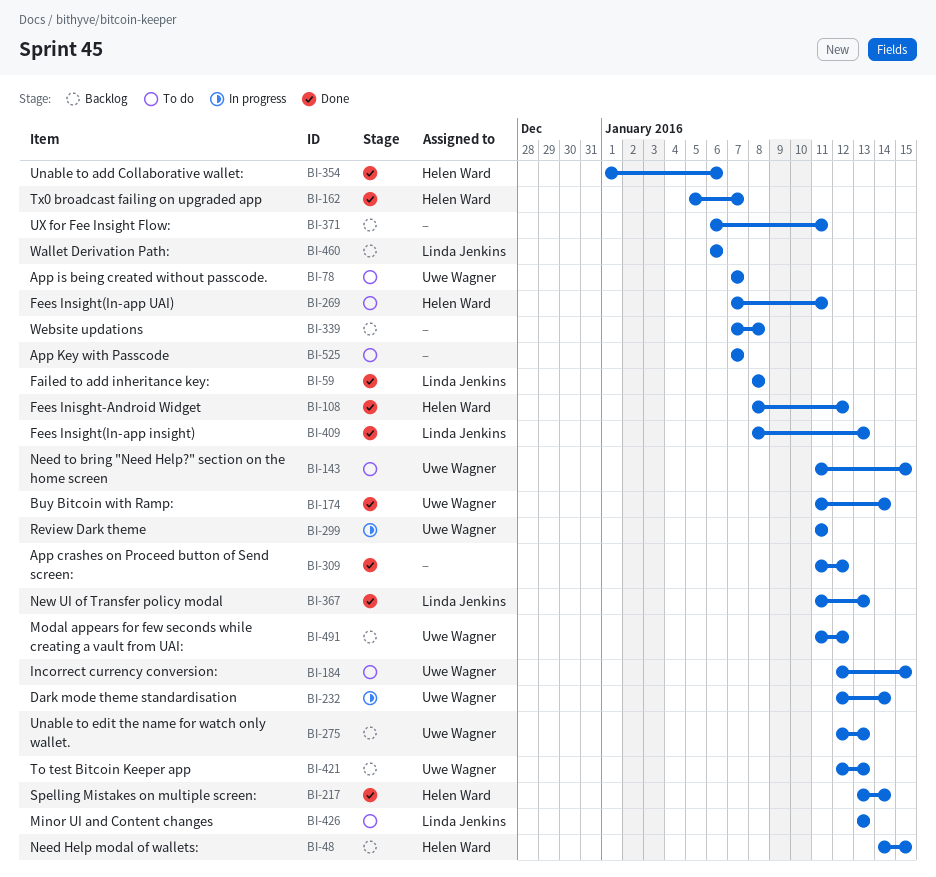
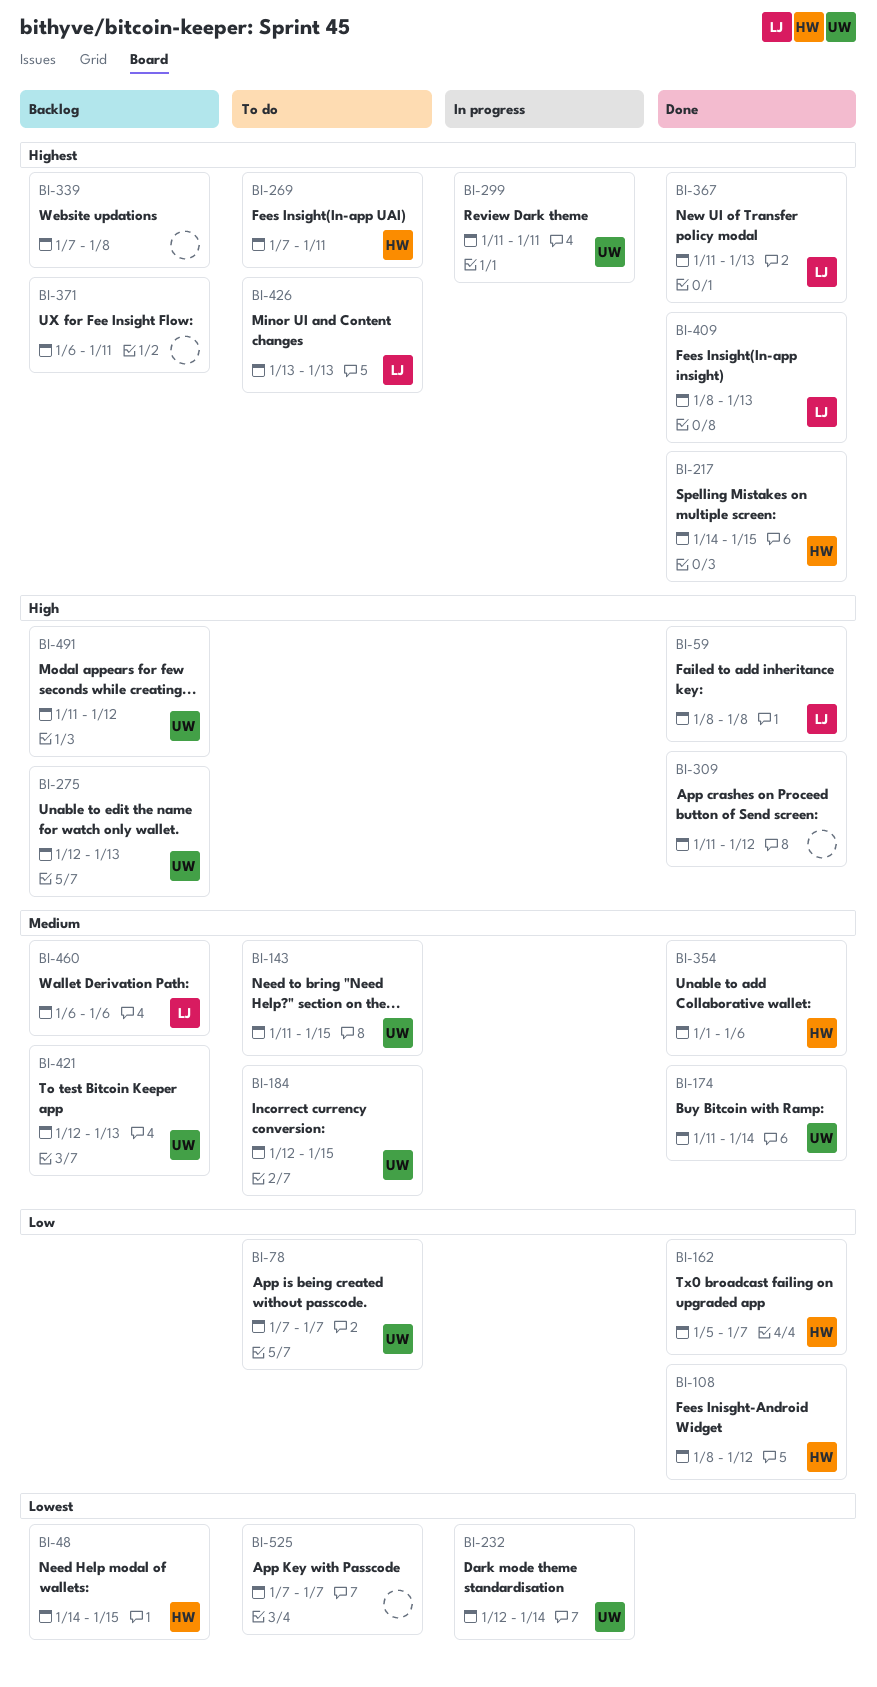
BI-217, start: Jan 13 -> Jan 14
BI-217, due: Jan 14 -> Jan 15

